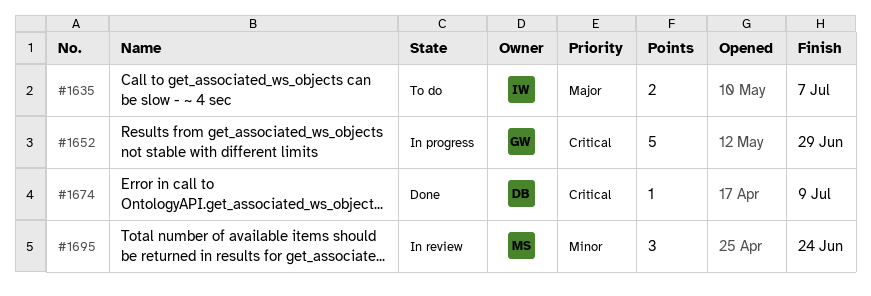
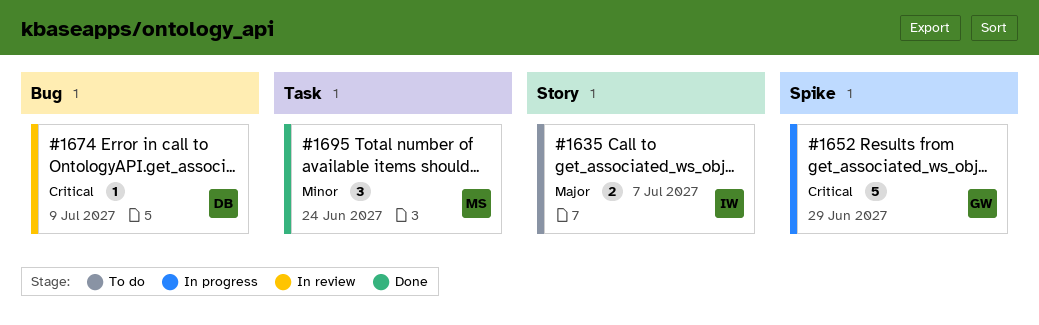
#1674, status: Done -> In review
#1695, status: In review -> Done

